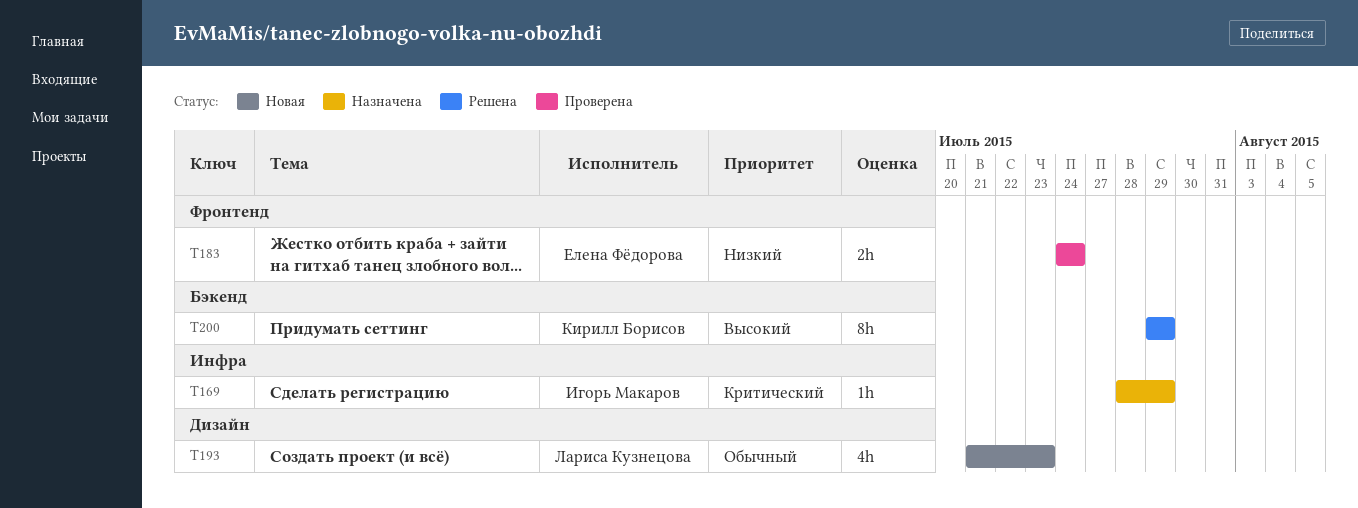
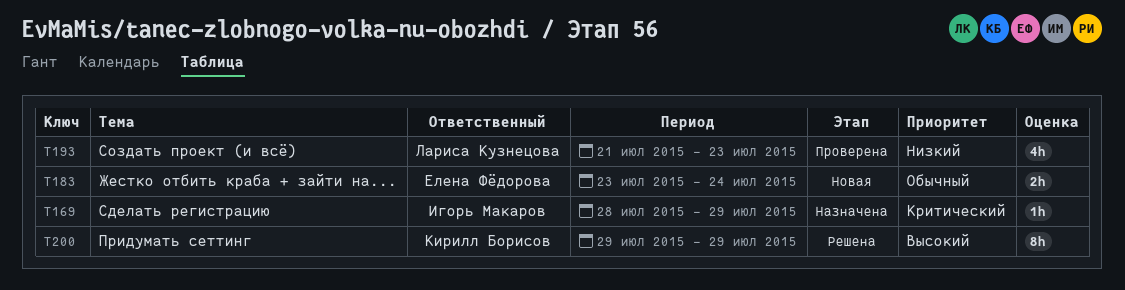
T183, status: Проверена -> Новая
T183, priority: Низкий -> Обычный
T183, start: Jul 24 -> Jul 23
T193, status: Новая -> Проверена
T193, priority: Обычный -> Низкий

